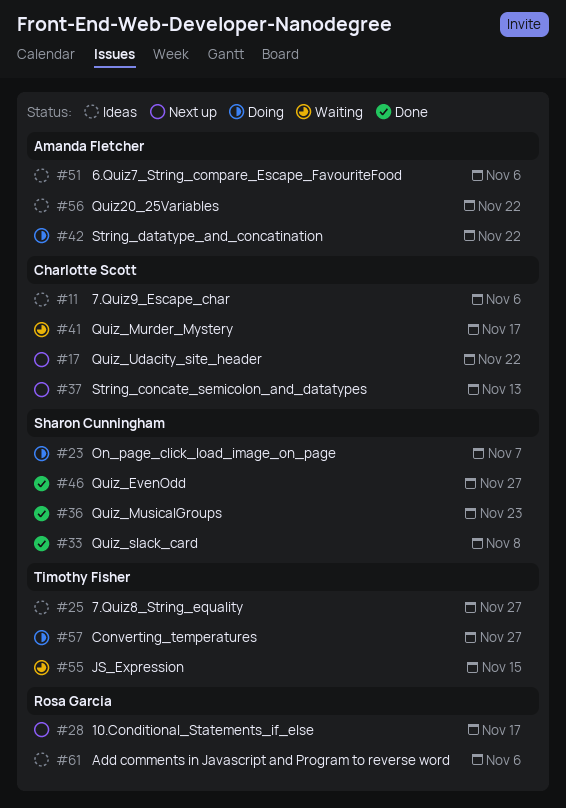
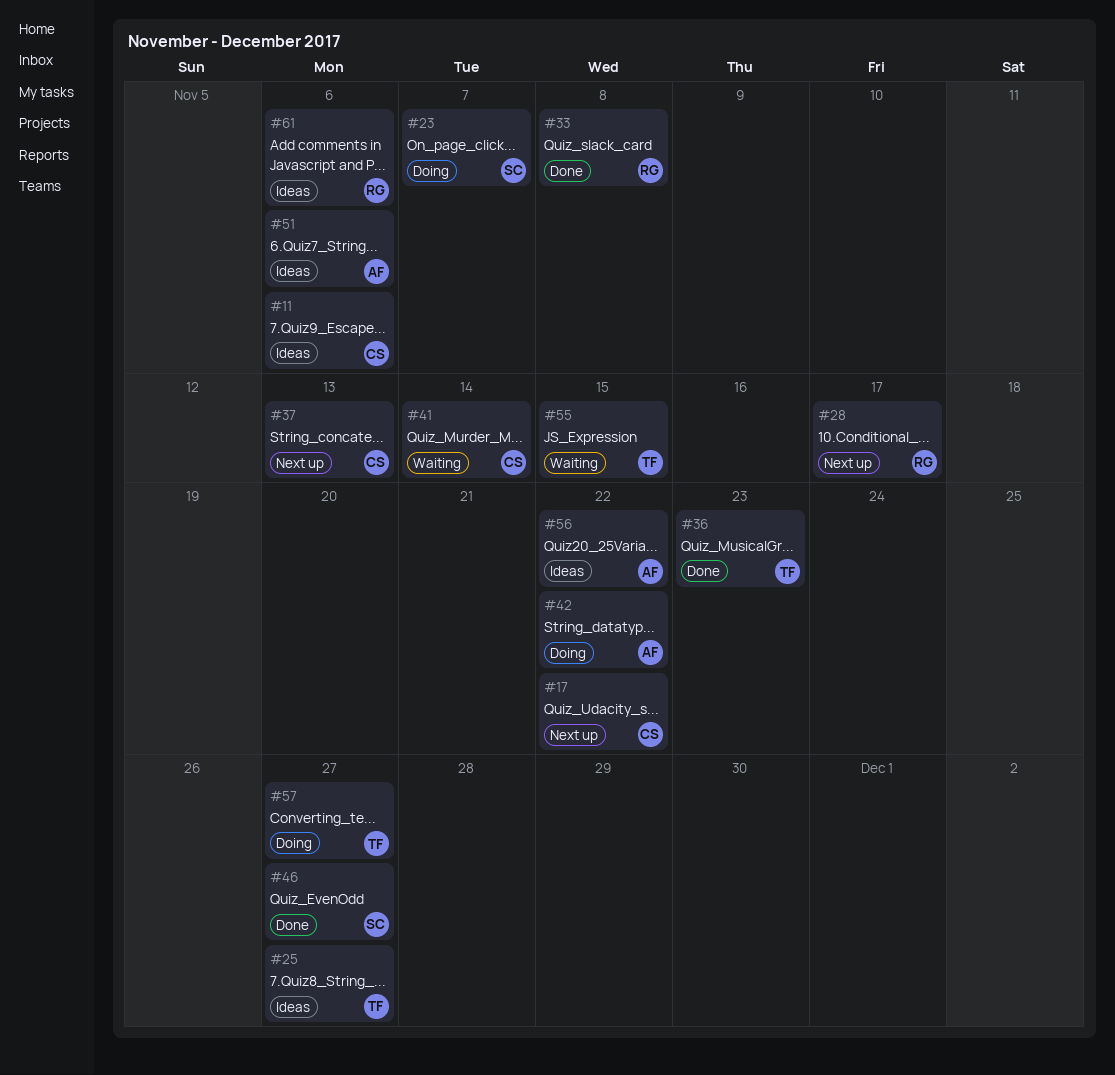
#33, owner: Sharon Cunningham -> Rosa Garcia
#36, owner: Sharon Cunningham -> Timothy Fisher
#41, due: Nov 17 -> Nov 14

